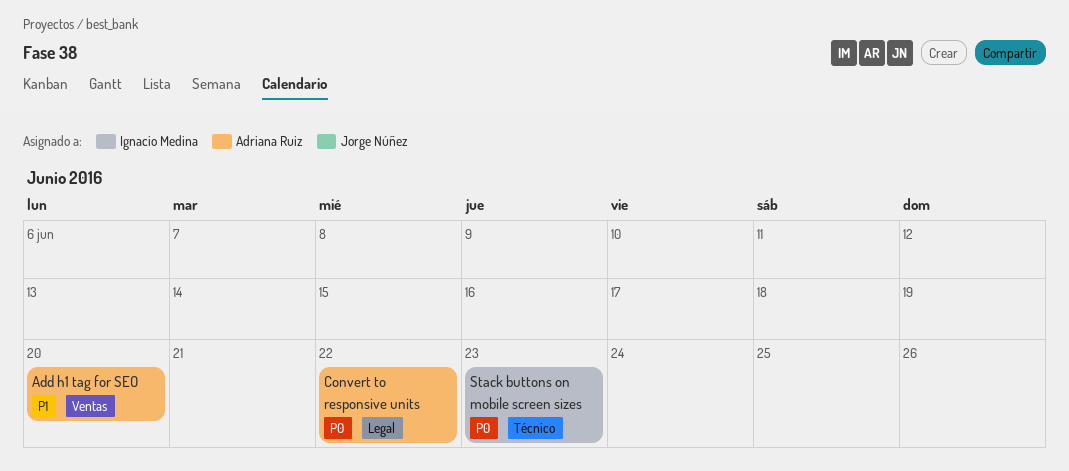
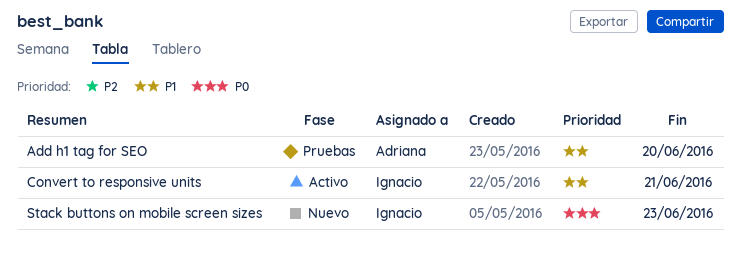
Convert to responsive units, owner: Adriana Ruiz -> Ignacio Medina
Convert to responsive units, priority: P0 -> P1
Convert to responsive units, due: Jun 22 -> Jun 21

